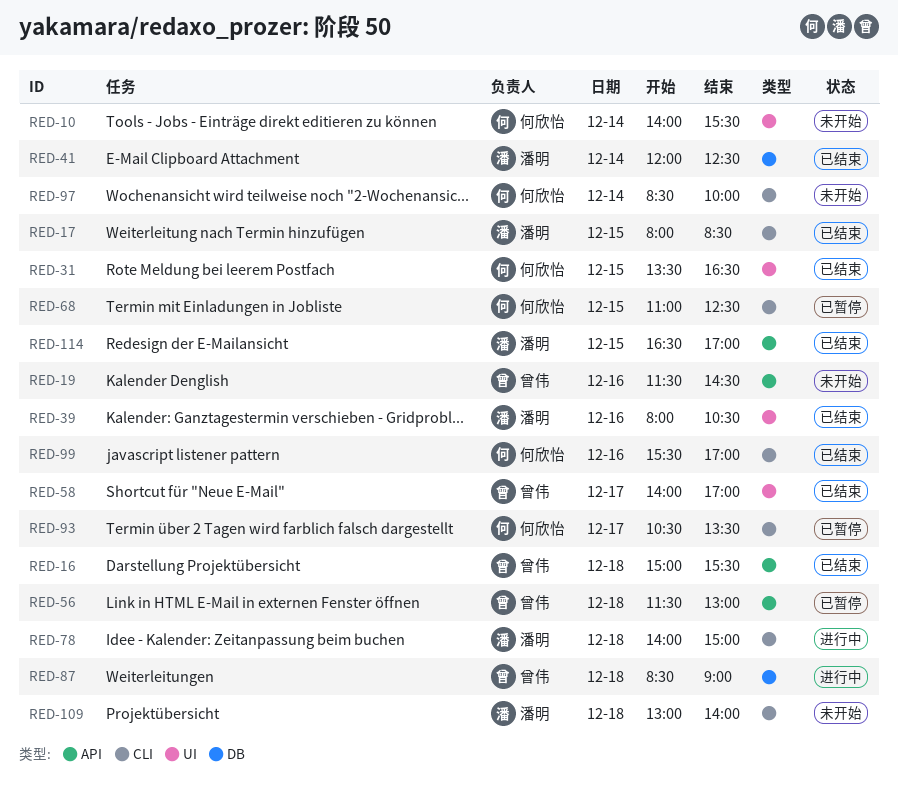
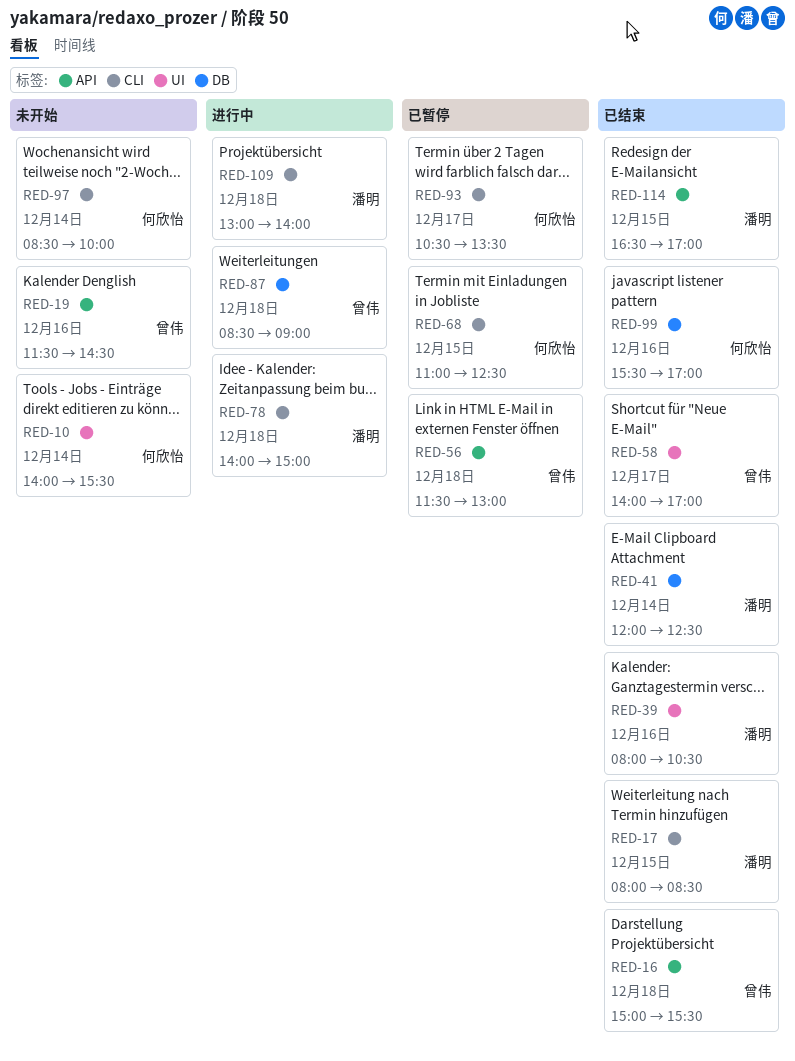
RED-31: present -> none
RED-99, label: CLI -> DB
RED-109, status: 未开始 -> 进行中

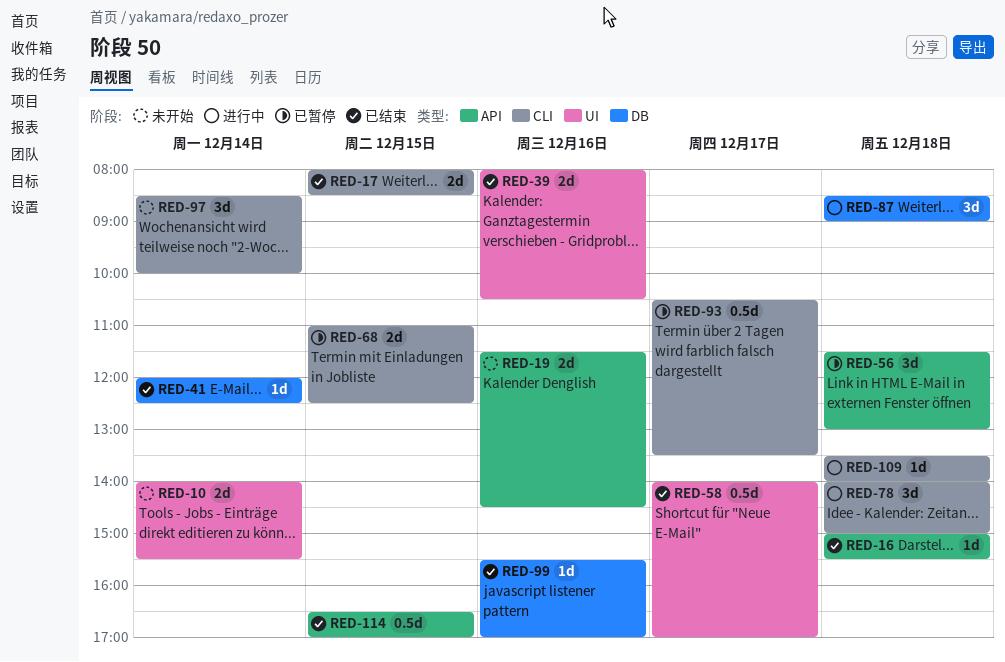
RED-109, begins: 13:00 -> 13:30

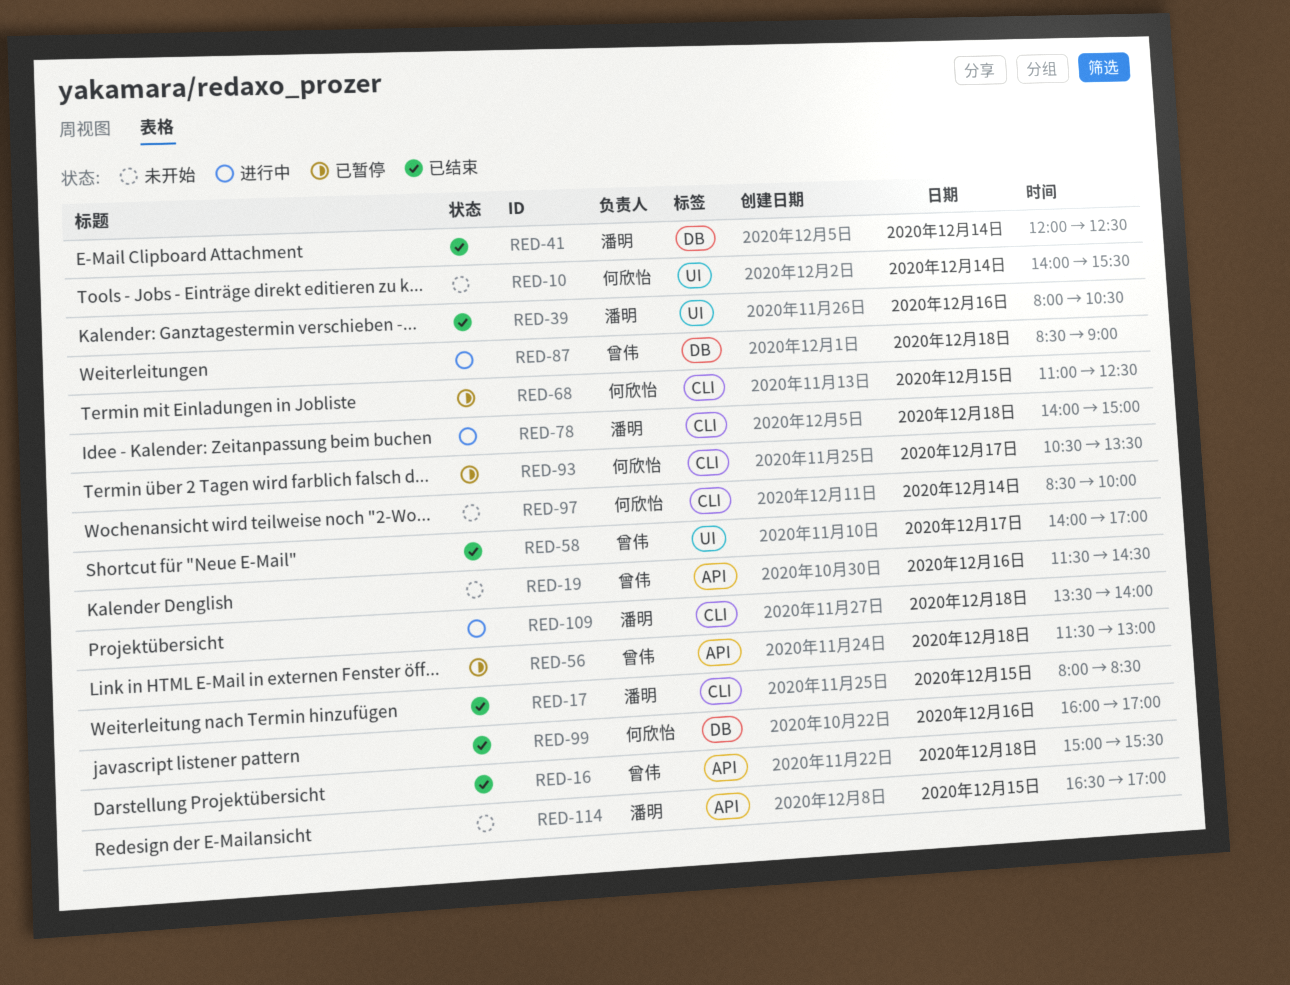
RED-99, begins: 15:30 -> 16:00
RED-114, status: 已结束 -> 未开始

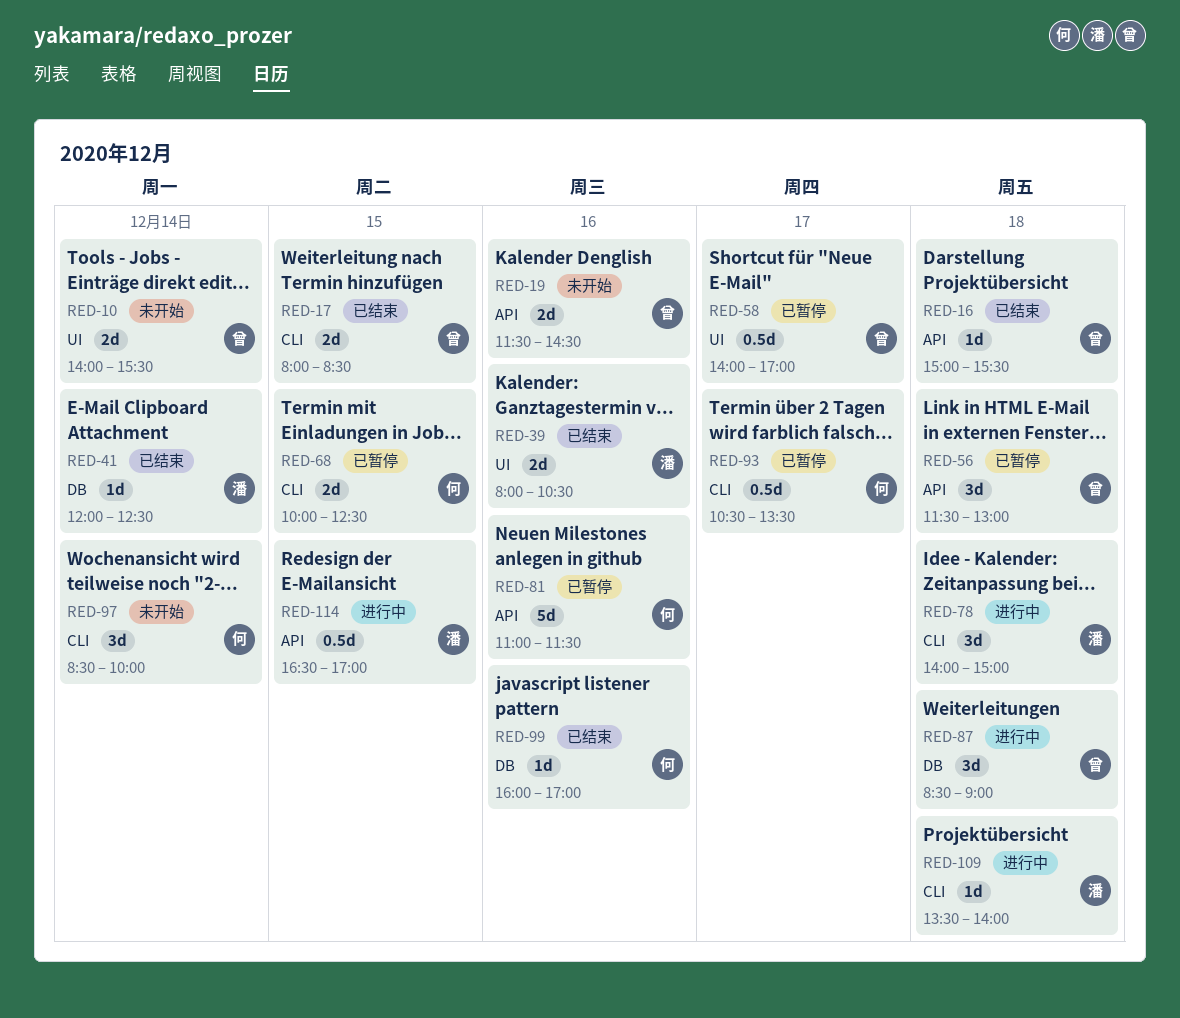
RED-10, owner: 何欣怡 -> 曾伟
RED-17, owner: 潘明 -> 曾伟
RED-58, status: 已结束 -> 已暂停
RED-68, begins: 11:00 -> 10:00
RED-81: none -> present
RED-114, status: 未开始 -> 进行中

